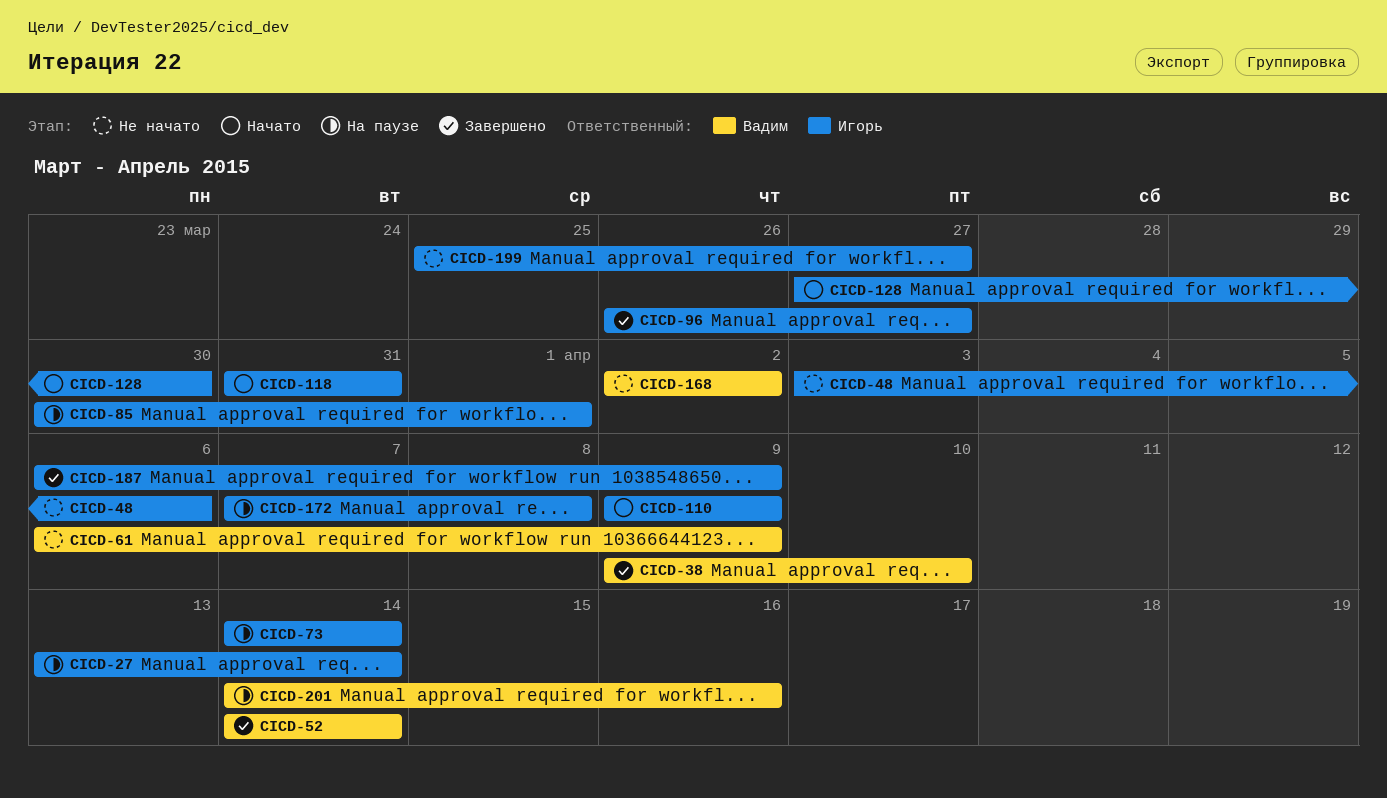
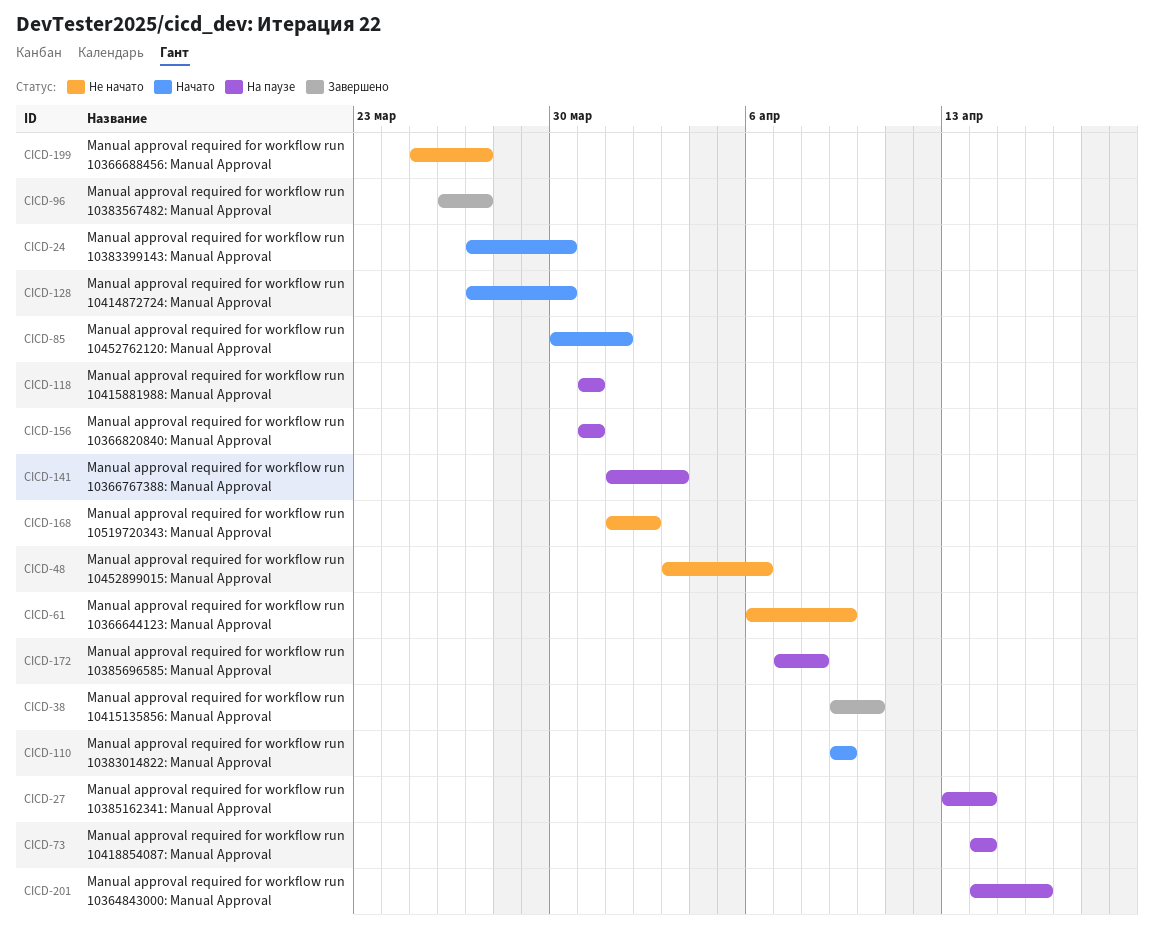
CICD-24: none -> present
CICD-52: present -> none
CICD-85, status: На паузе -> Начато
CICD-118, status: Начато -> На паузе
CICD-141: none -> present
CICD-156: none -> present
CICD-168, start: Apr 2 -> Apr 1
CICD-187: present -> none

